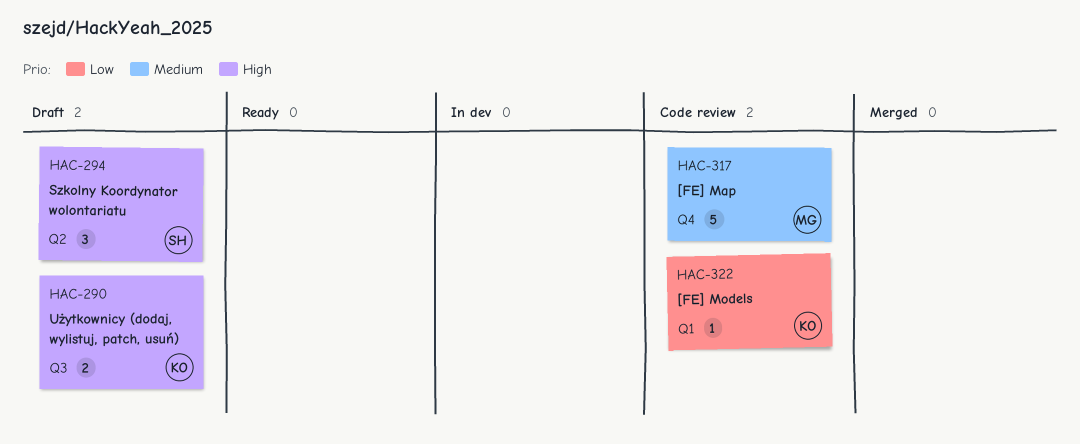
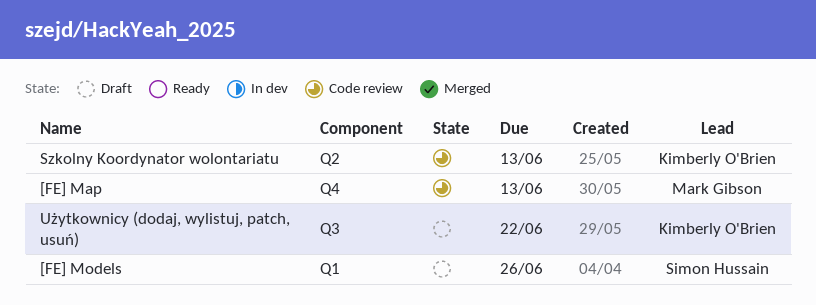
[FE] Models, status: Code review -> Draft
[FE] Models, owner: Kimberly O'Brien -> Simon Hussain
Szkolny Koordynator wolontariatu, status: Draft -> Code review
Szkolny Koordynator wolontariatu, owner: Simon Hussain -> Kimberly O'Brien

